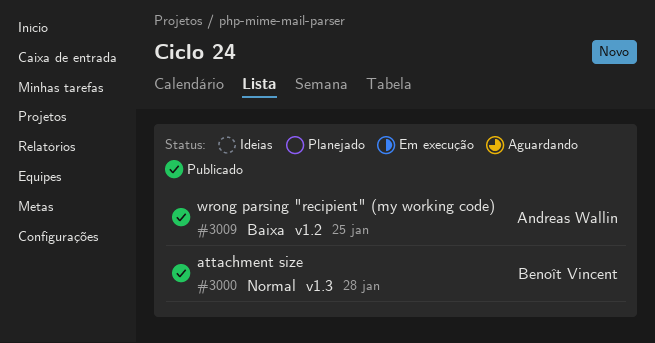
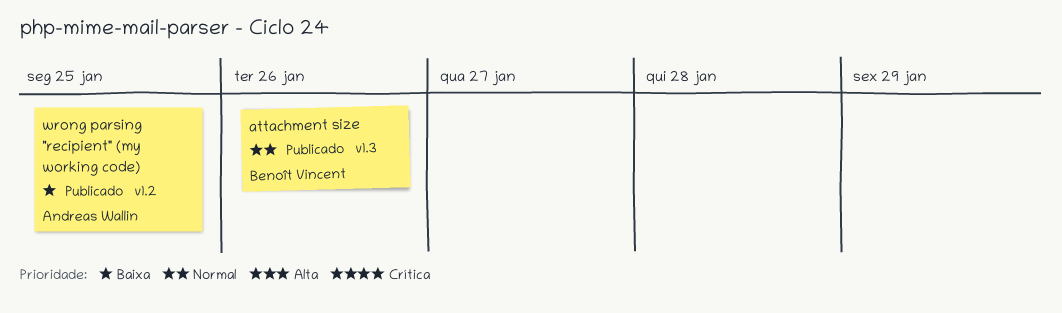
attachment size, due: Jan 28 -> Jan 26

